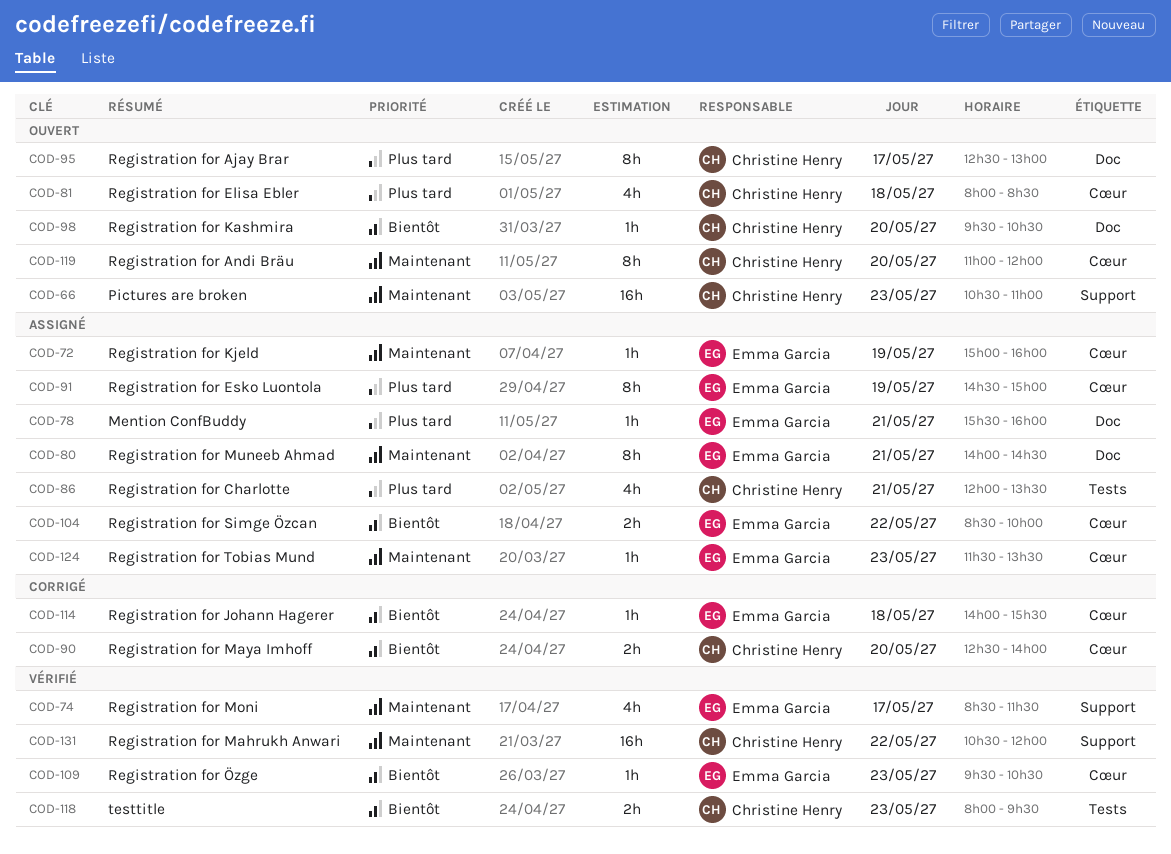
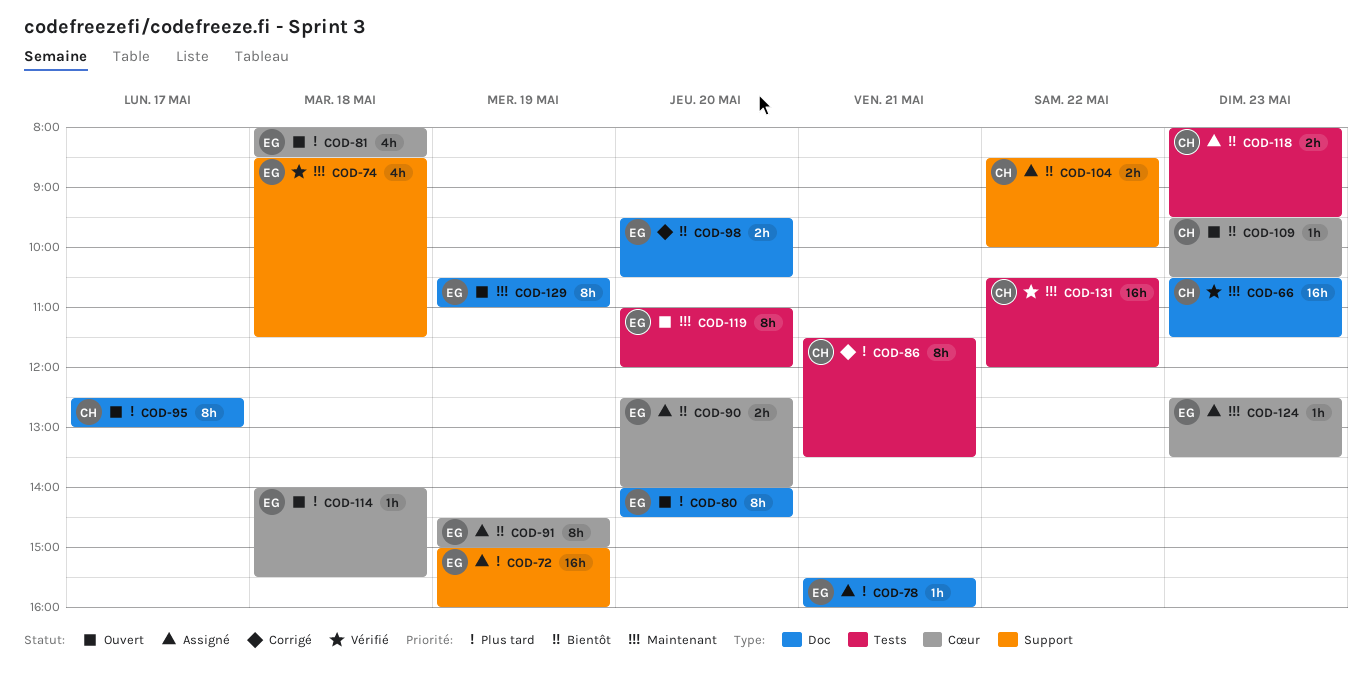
COD-66, status: Ouvert -> Vérifié
COD-66, label: Support -> Doc
COD-66, ends: 11:00 -> 11:30
COD-72, priority: Maintenant -> Plus tard
COD-72, label: Cœur -> Support
COD-72, estimate: 1h -> 16h
COD-74, day: May 17 -> May 18
COD-80, status: Assigné -> Ouvert
COD-80, priority: Maintenant -> Plus tard
COD-80, day: May 21 -> May 20
COD-81, owner: Christine Henry -> Emma Garcia
COD-86, status: Assigné -> Corrigé
COD-86, estimate: 4h -> 8h
COD-86, begins: 12:00 -> 11:30
COD-90, status: Corrigé -> Assigné
COD-90, owner: Christine Henry -> Emma Garcia
COD-91, priority: Plus tard -> Bientôt
COD-98, status: Ouvert -> Corrigé
COD-98, owner: Christine Henry -> Emma Garcia
COD-98, estimate: 1h -> 2h
COD-104, owner: Emma Garcia -> Christine Henry
COD-104, label: Cœur -> Support
COD-109, status: Vérifié -> Ouvert
COD-109, owner: Emma Garcia -> Christine Henry
COD-114, status: Corrigé -> Ouvert
COD-114, priority: Bientôt -> Plus tard
COD-118, status: Vérifié -> Assigné
COD-119, owner: Christine Henry -> Emma Garcia
COD-119, label: Cœur -> Tests
COD-124, begins: 11:30 -> 12:30
COD-129: none -> present
COD-131, label: Support -> Tests

